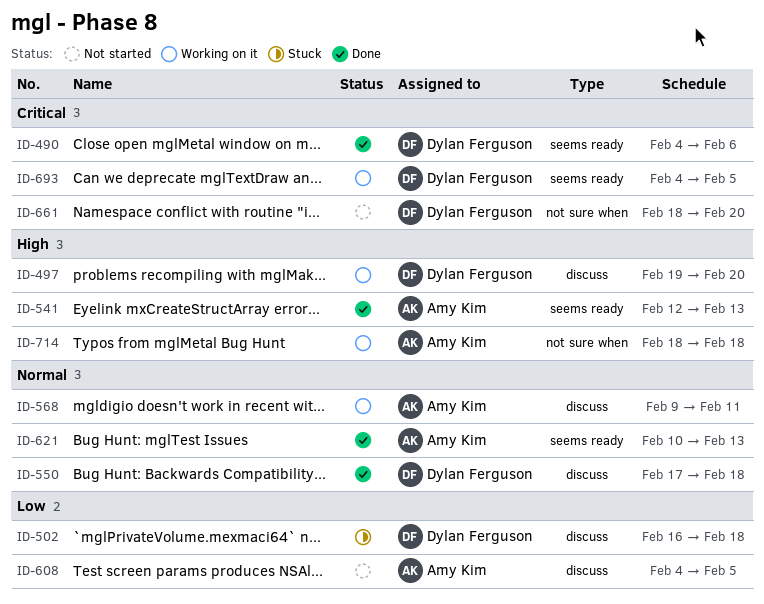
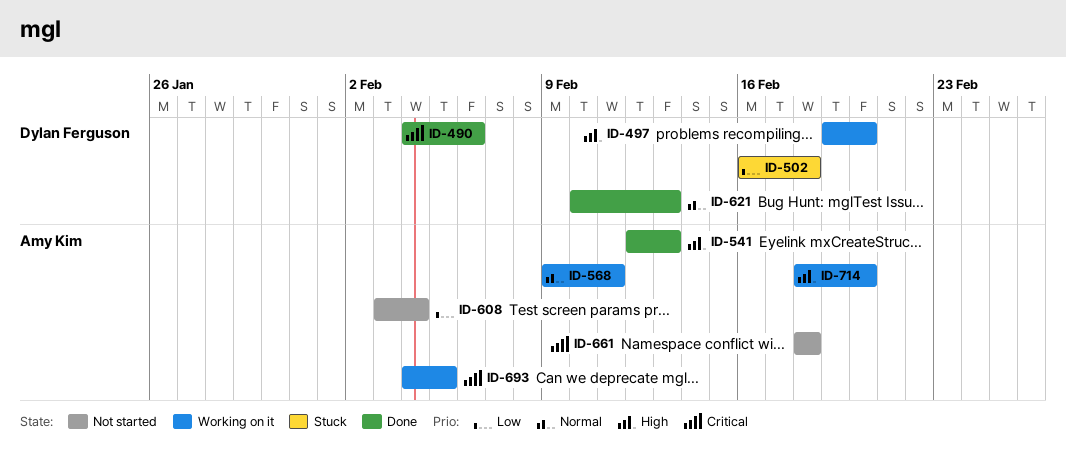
ID-550: present -> none
ID-608, start: Feb 4 -> Feb 3
ID-608, due: Feb 5 -> Feb 4
ID-621, owner: Amy Kim -> Dylan Ferguson
ID-661, owner: Dylan Ferguson -> Amy Kim
ID-661, due: Feb 20 -> Feb 18
ID-693, owner: Dylan Ferguson -> Amy Kim
ID-714, due: Feb 18 -> Feb 20

